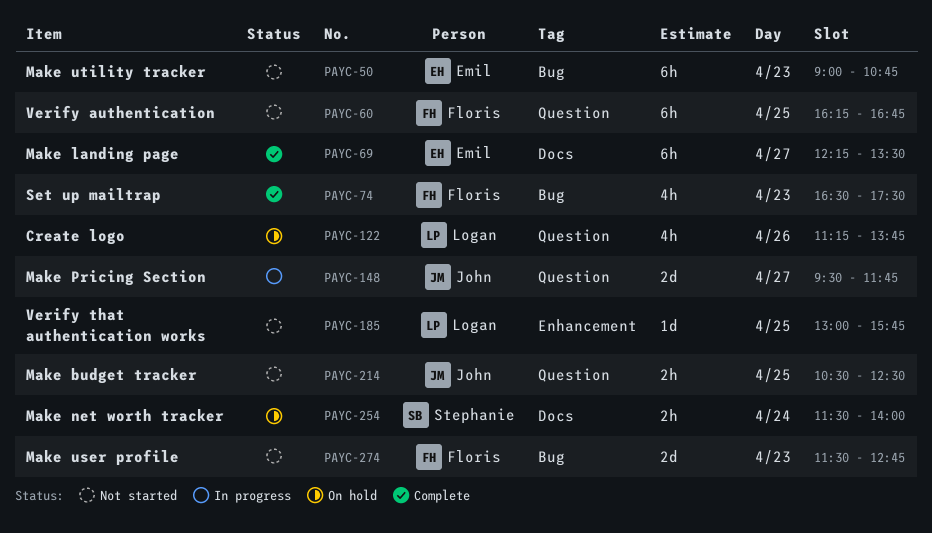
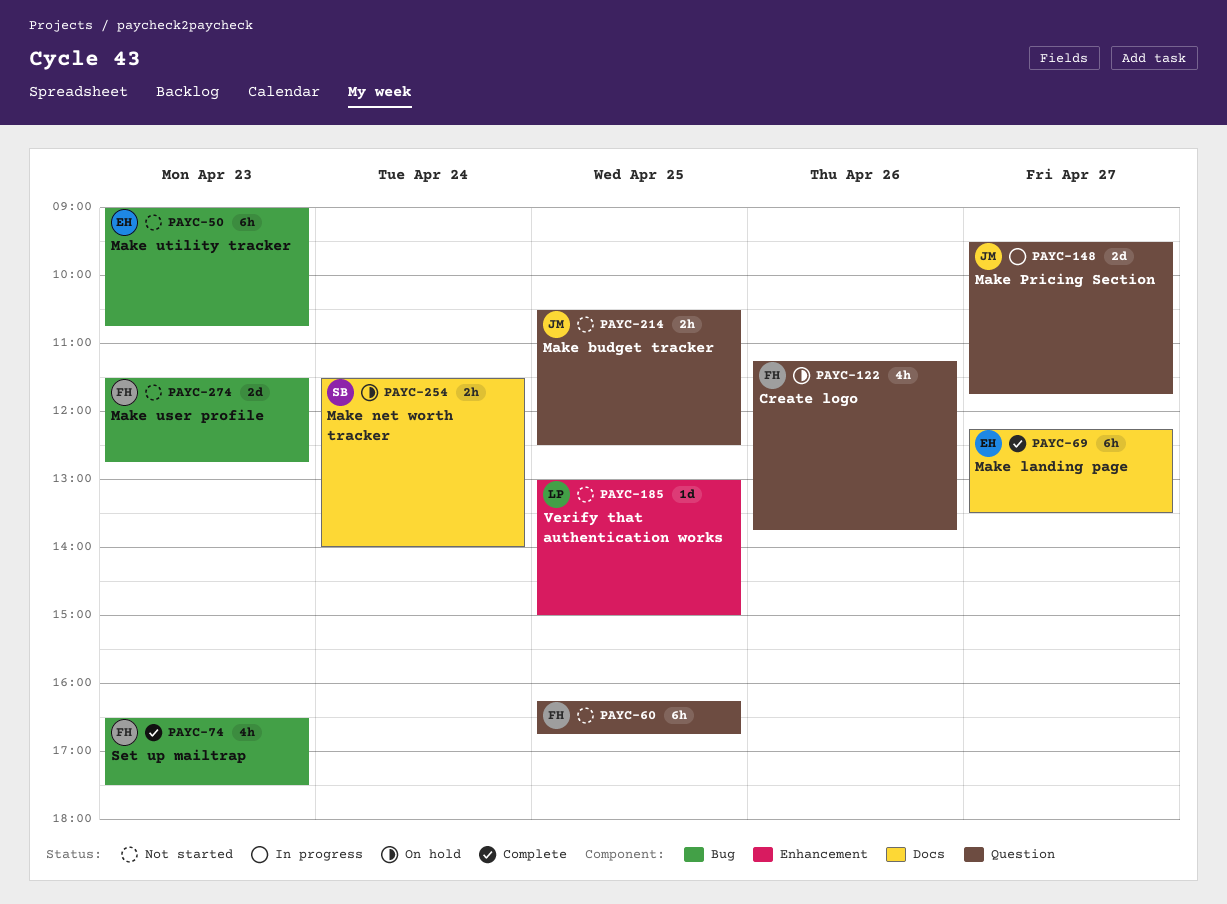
PAYC-122, owner: Logan -> Floris
PAYC-185, ends: 15:45 -> 15:00

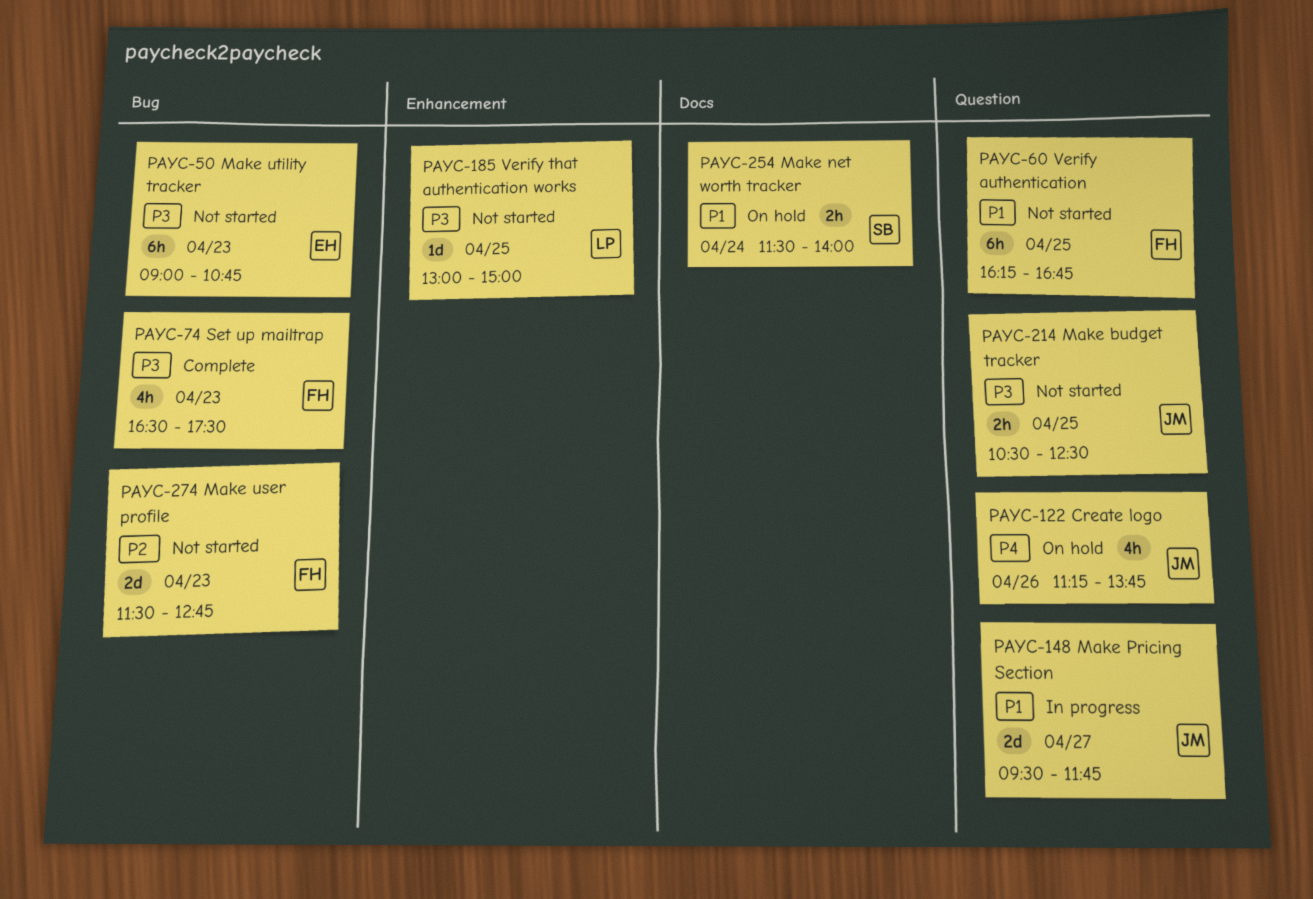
PAYC-69: present -> none
PAYC-122, owner: FH -> JM

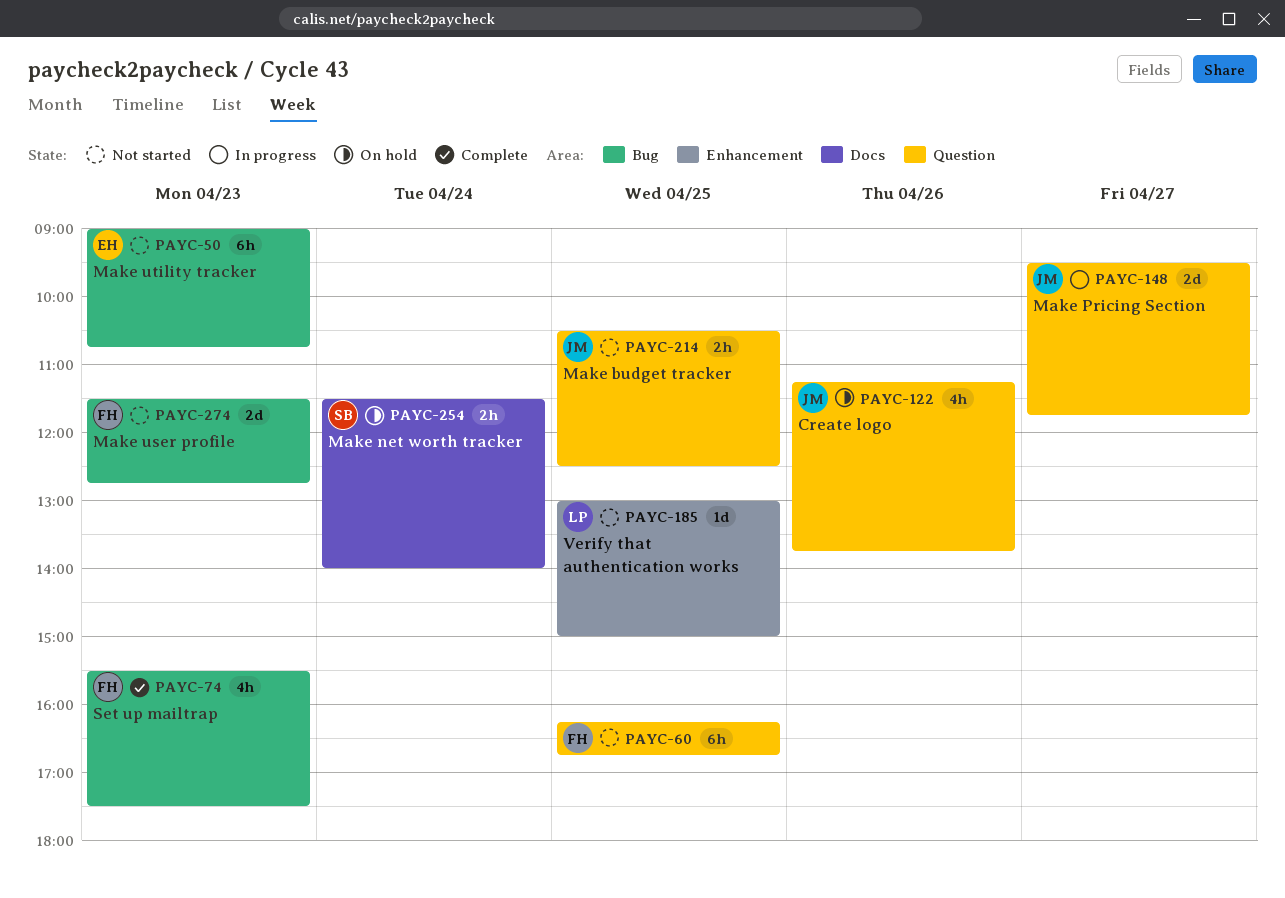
PAYC-74, begins: 16:30 -> 15:30

